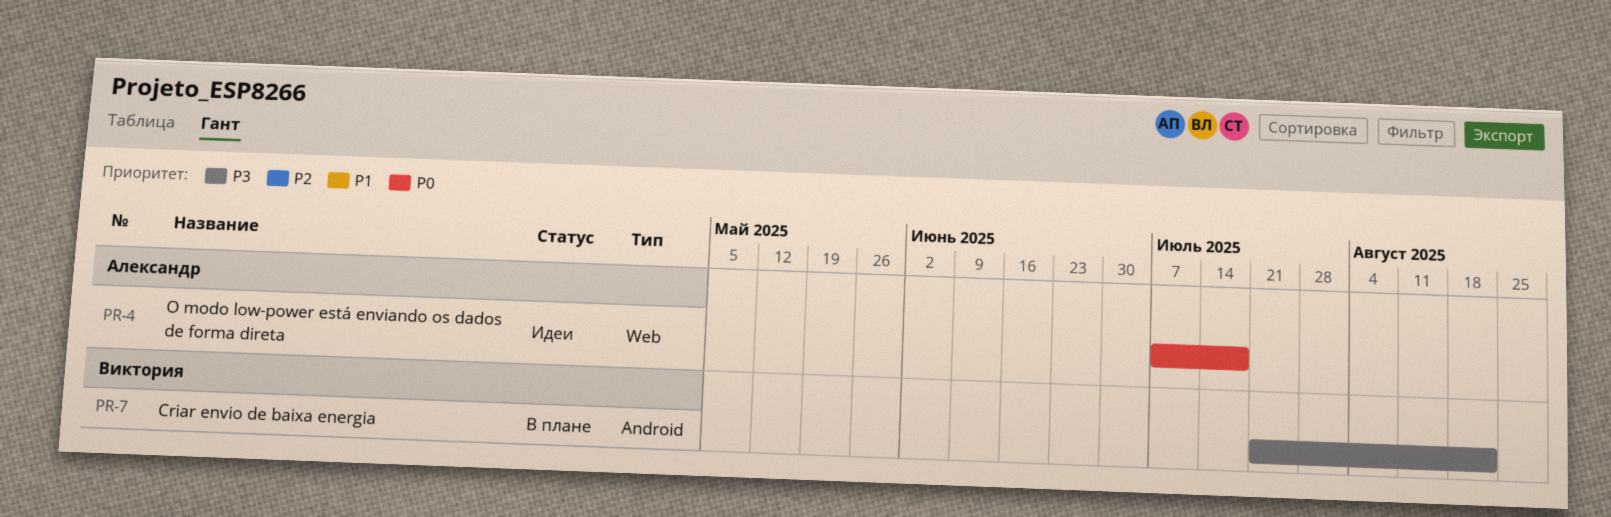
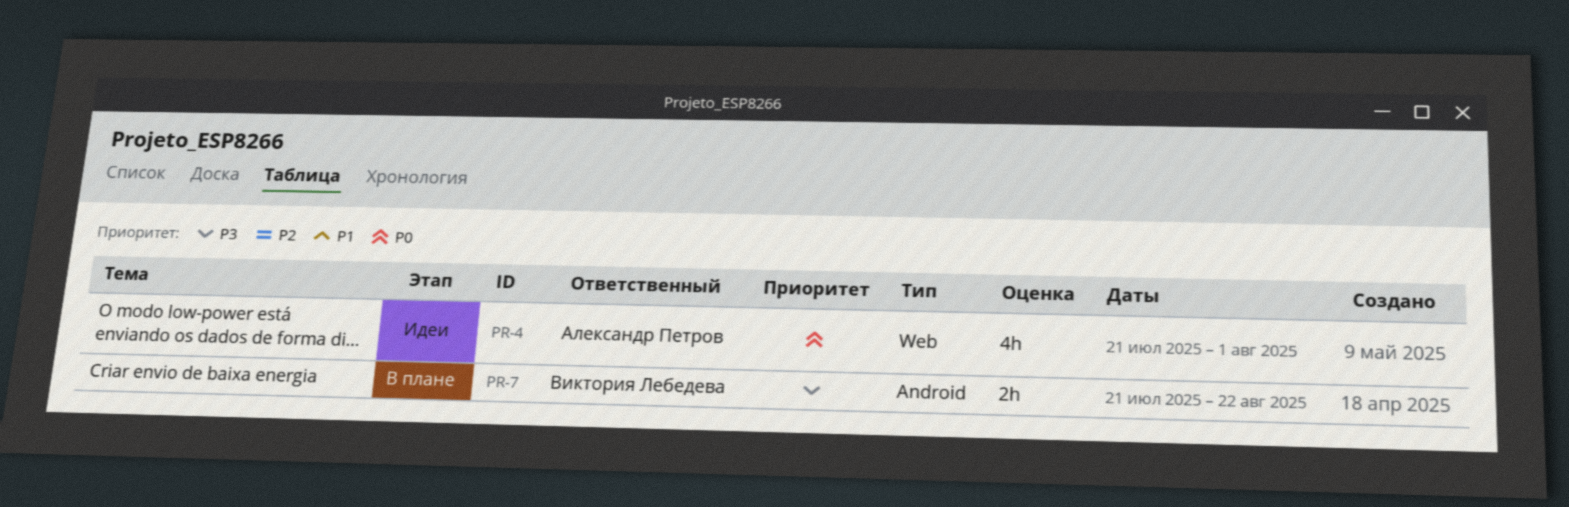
PR-4, start: Jul 7 -> Jul 21
PR-4, due: Jul 18 -> Aug 1

